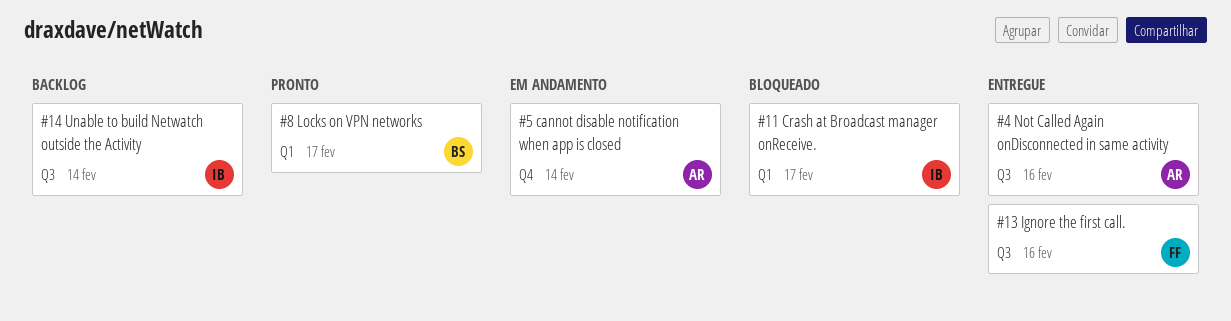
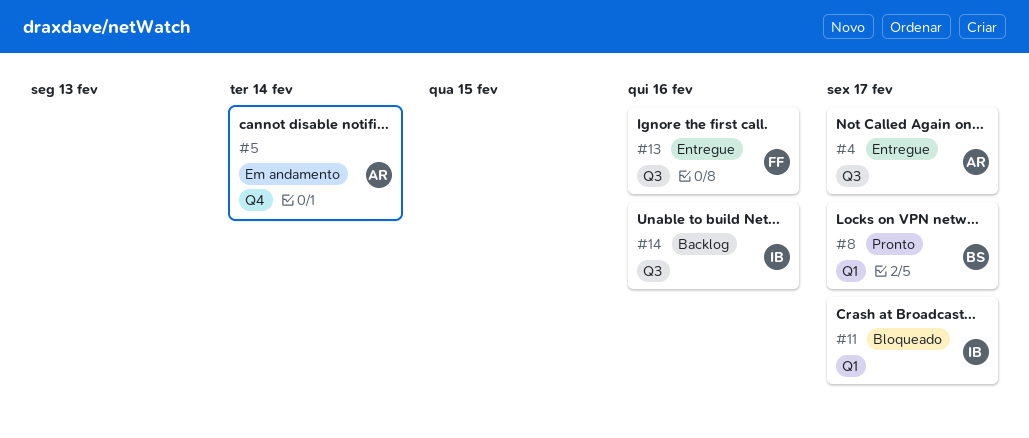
#4, due: Feb 16 -> Feb 17
#14, due: Feb 14 -> Feb 16

